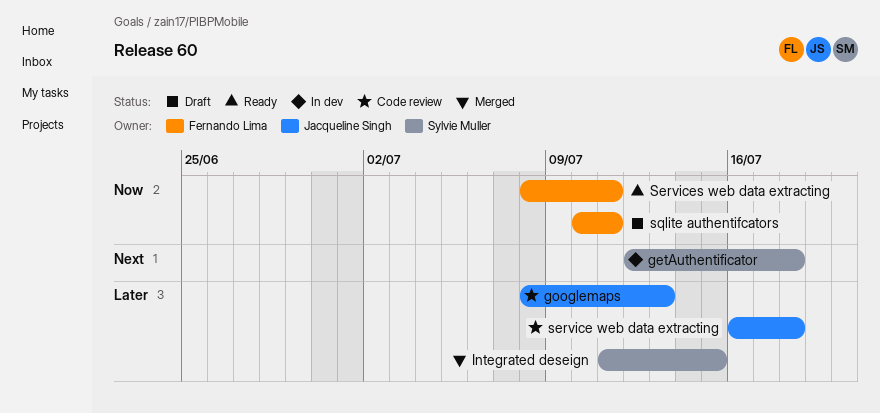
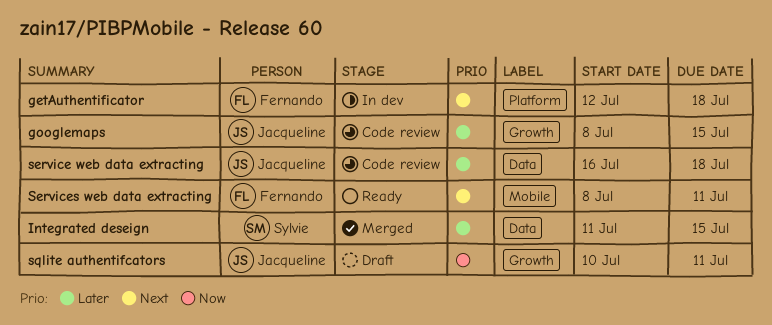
getAuthentificator, owner: Sylvie Muller -> Fernando Lima
googlemaps, due: Jul 13 -> Jul 15
Services web data extracting, priority: Now -> Next
sqlite authentifcators, owner: Fernando Lima -> Jacqueline Singh

